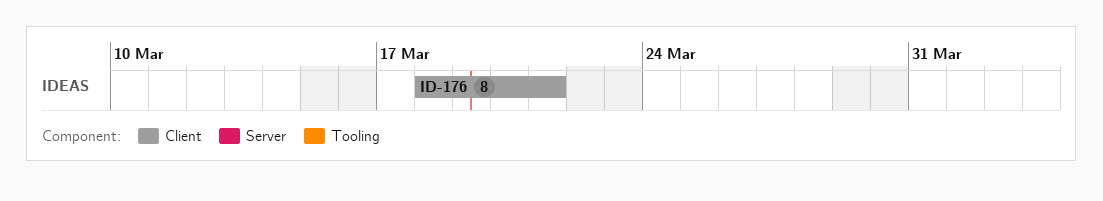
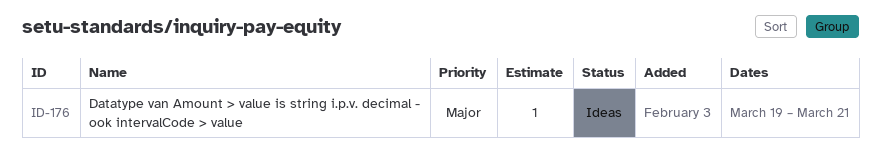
ID-176, estimate: 8 -> 1
ID-176, start: Mar 18 -> Mar 19

